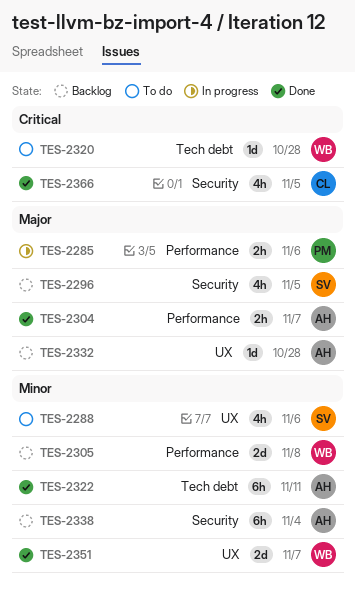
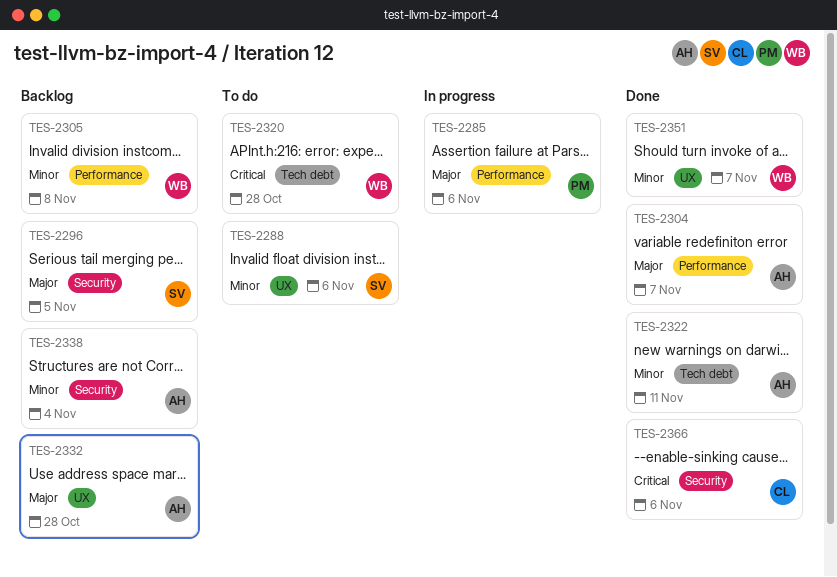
TES-2366, due: Nov 5 -> Nov 6

